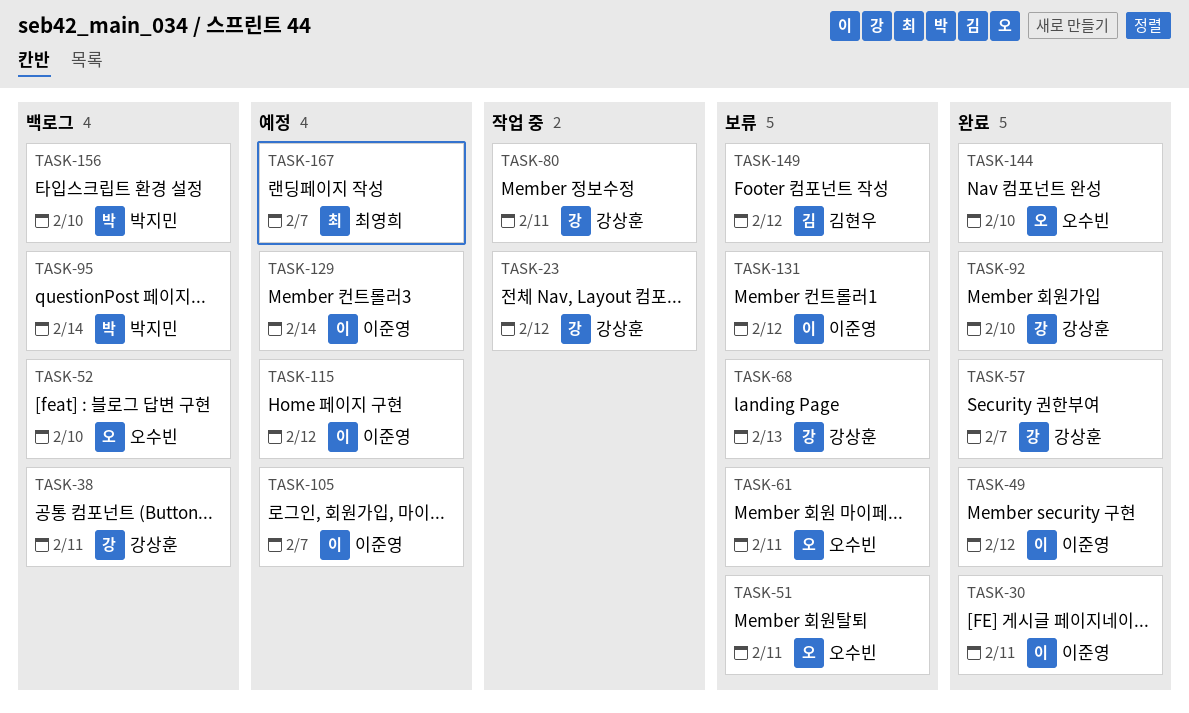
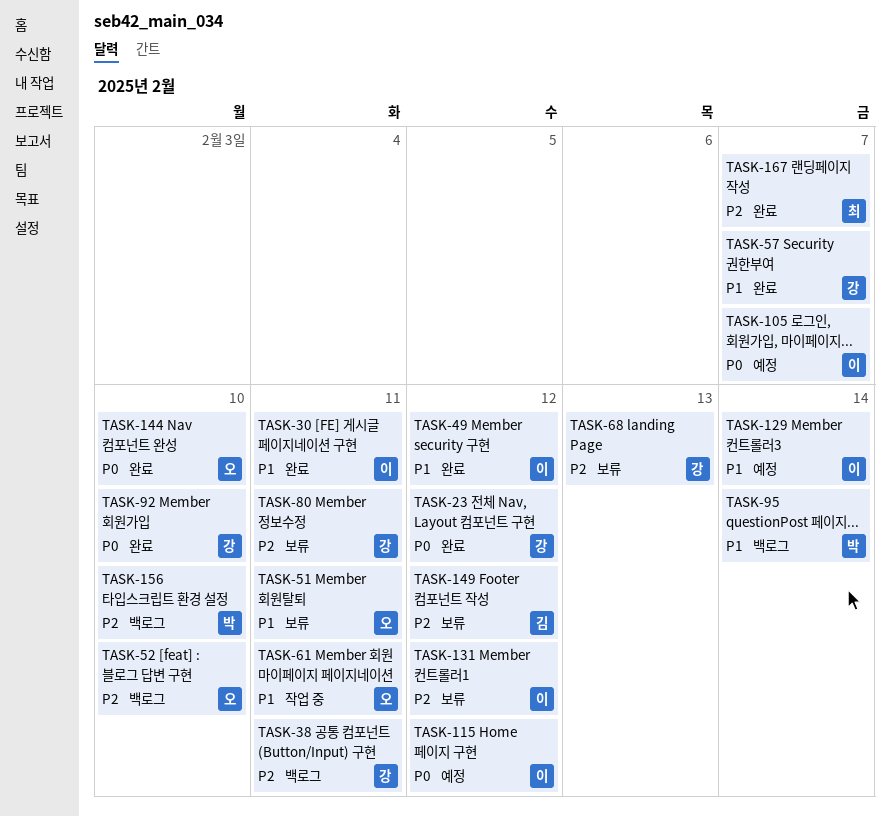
TASK-23, status: 작업 중 -> 완료
TASK-61, status: 보류 -> 작업 중
TASK-80, status: 작업 중 -> 보류
TASK-167, status: 예정 -> 완료

